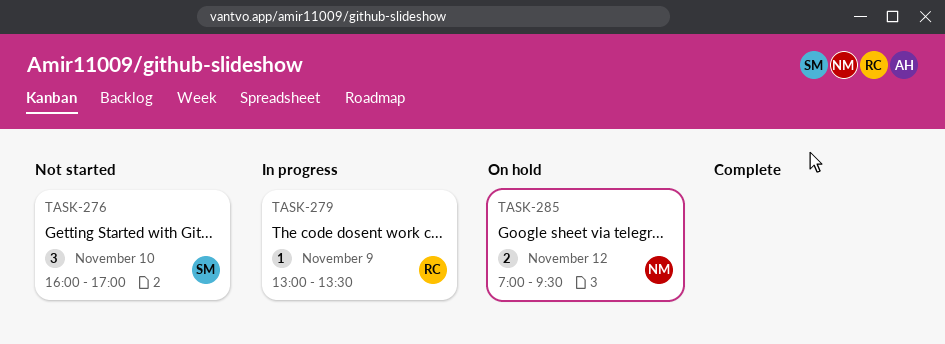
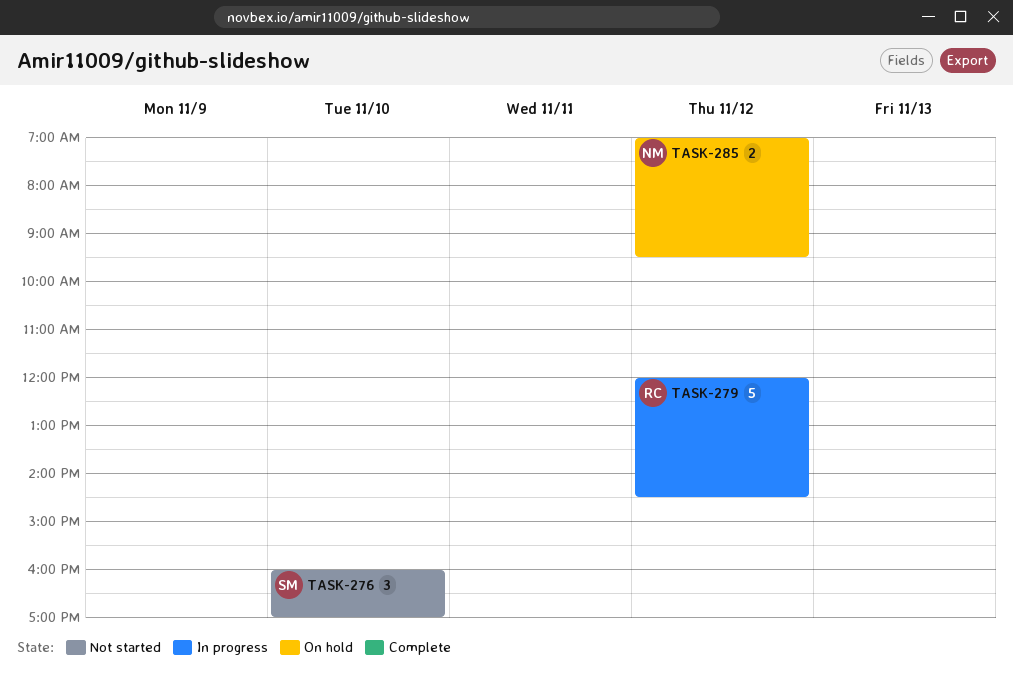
TASK-279, estimate: 1 -> 5
TASK-279, day: Nov 9 -> Nov 12
TASK-279, begins: 13:00 -> 12:00
TASK-279, ends: 13:30 -> 14:30

